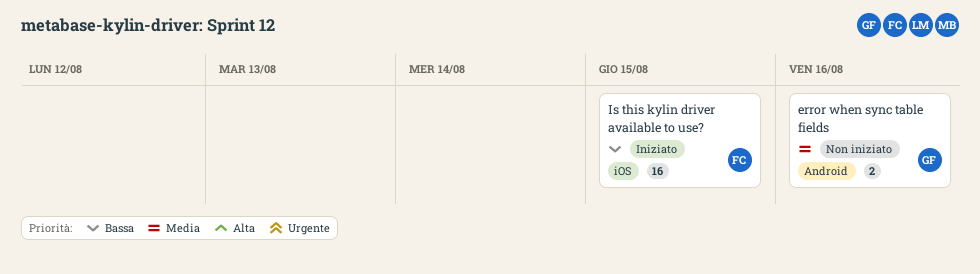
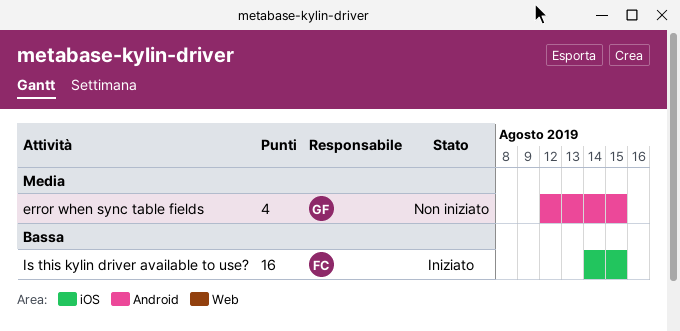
error when sync table fields, estimate: 2 -> 4
error when sync table fields, due: Aug 16 -> Aug 15

